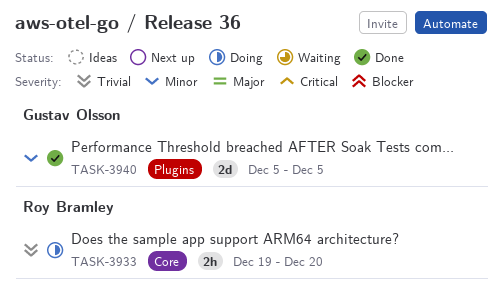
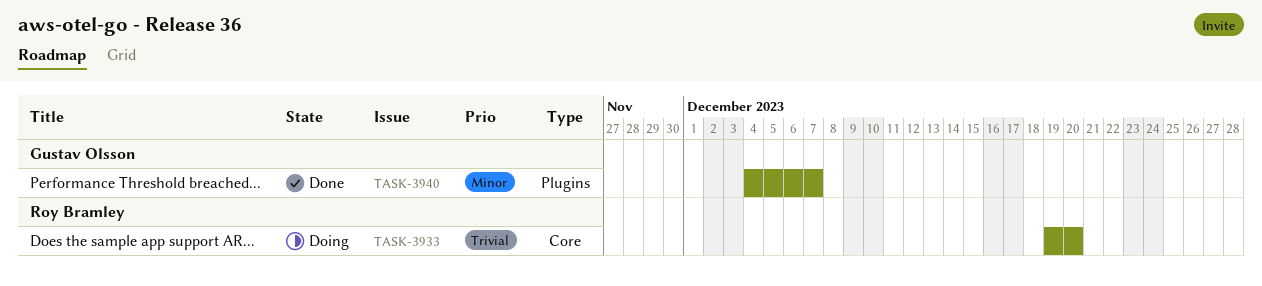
TASK-3940, start: Dec 5 -> Dec 4
TASK-3940, due: Dec 5 -> Dec 7

